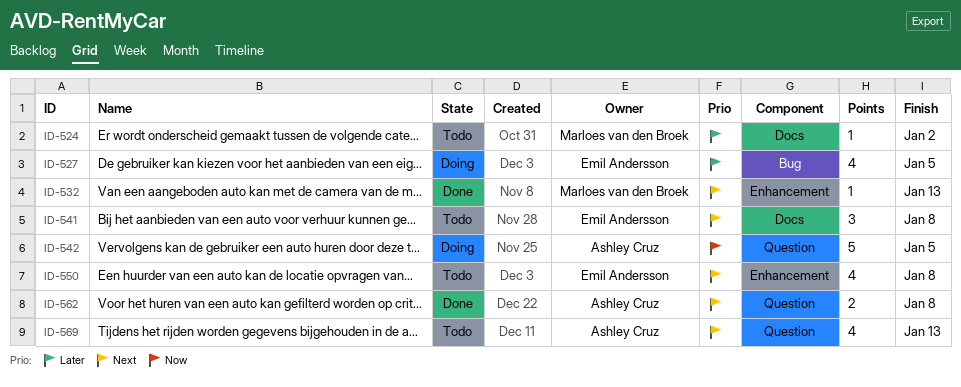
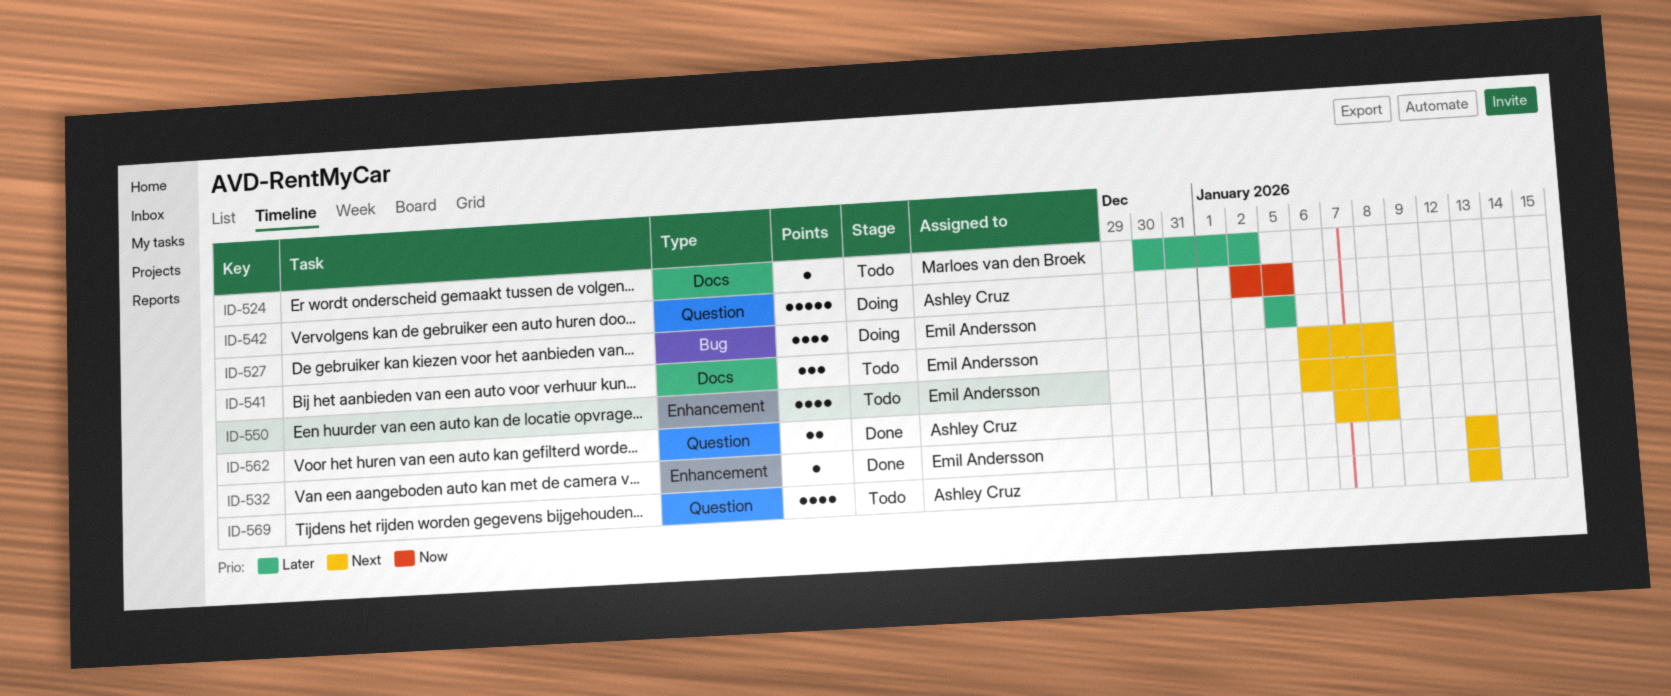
ID-532, owner: Marloes van den Broek -> Emil Andersson

